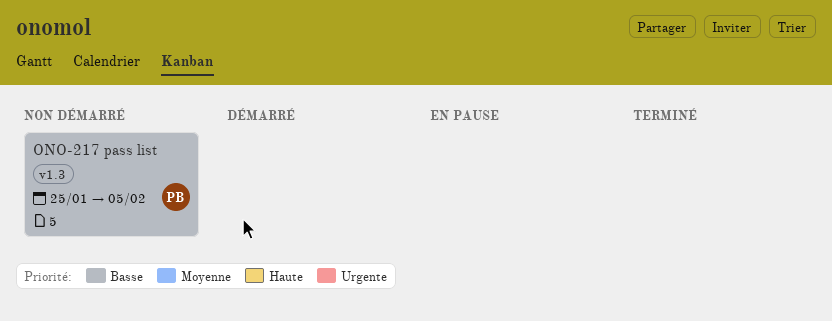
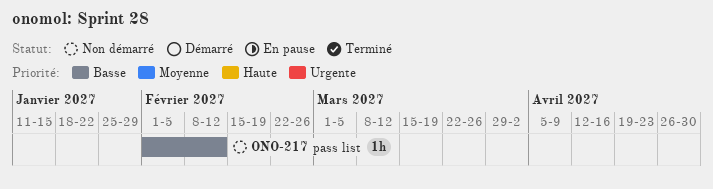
ONO-217, start: Jan 25 -> Feb 1
ONO-217, due: Feb 5 -> Feb 12

